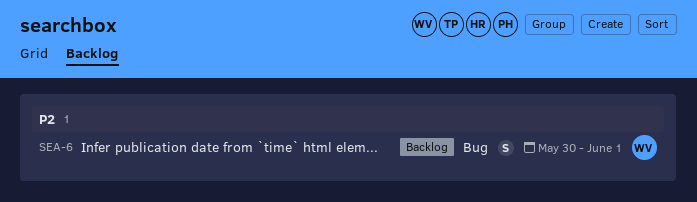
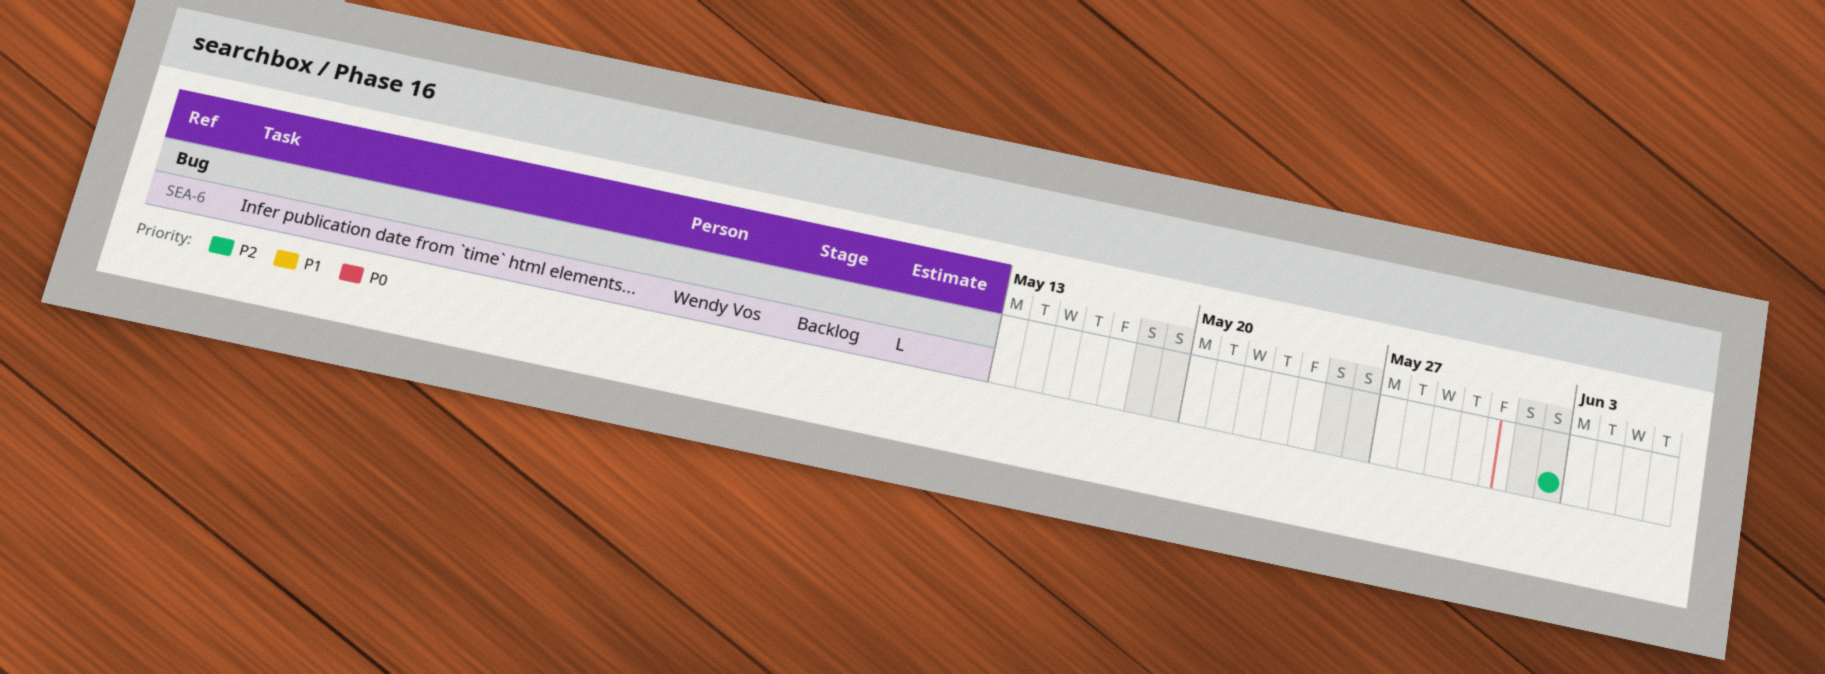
SEA-6, estimate: S -> L
SEA-6, start: May 30 -> Jun 2
SEA-6, due: Jun 1 -> Jun 2

